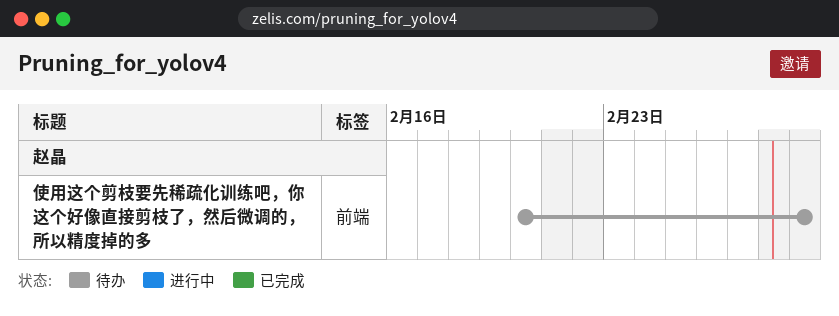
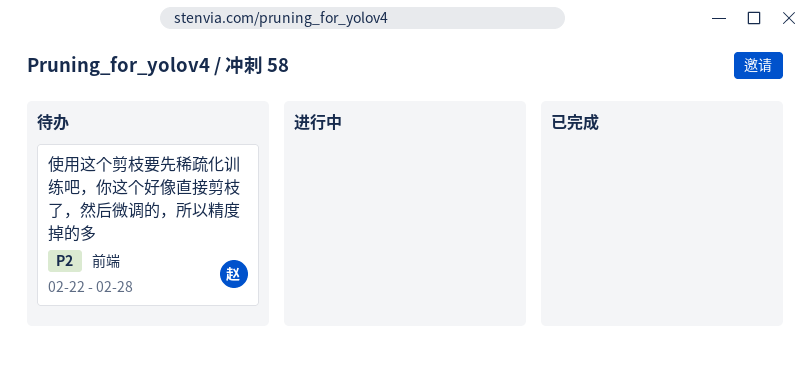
使用这个剪枝要先稀疏化训练吧，你这个好像直接剪枝了，然后微调的，所以精度掉的多, start: Feb 20 -> Feb 22
使用这个剪枝要先稀疏化训练吧，你这个好像直接剪枝了，然后微调的，所以精度掉的多, due: Mar 1 -> Feb 28

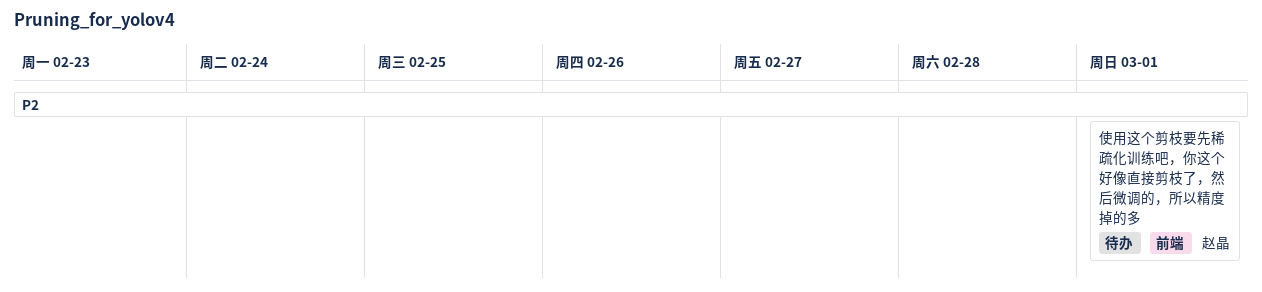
使用这个剪枝要先稀疏化训练吧，你这个好像直接剪枝了，然后微调的，所以精度掉的多, due: Feb 28 -> Mar 1

